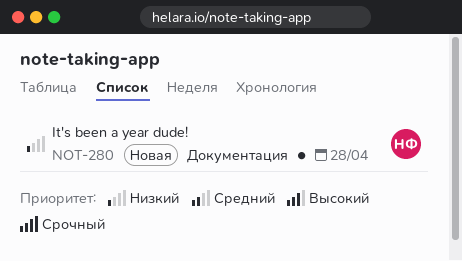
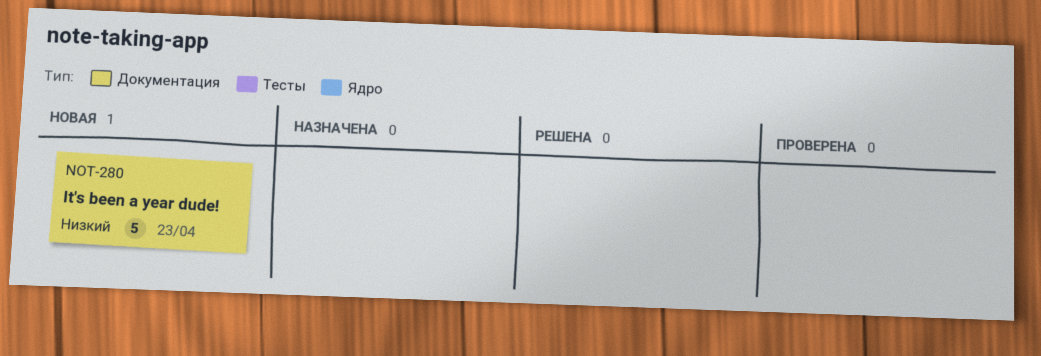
NOT-280, estimate: 1 -> 5
NOT-280, due: Apr 28 -> Apr 23

